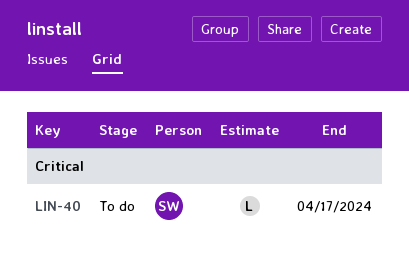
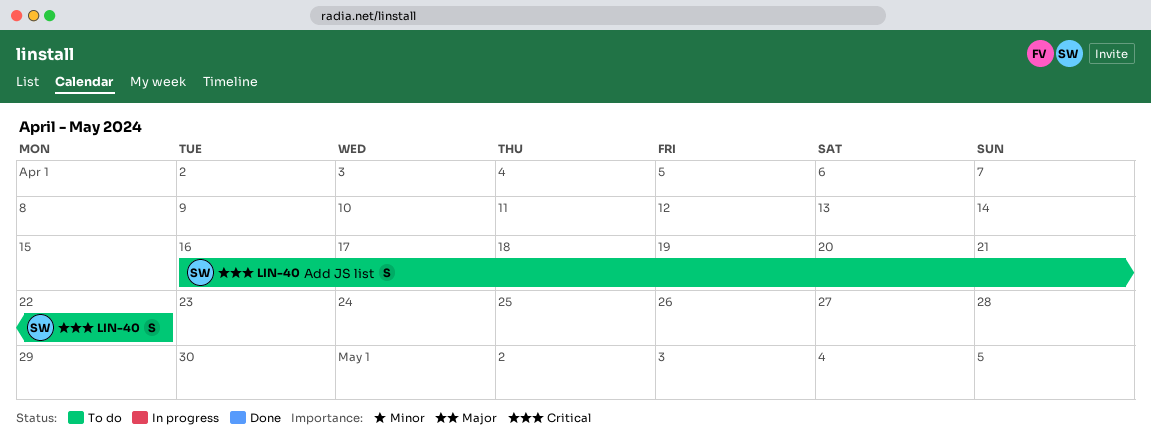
LIN-40, estimate: L -> S
LIN-40, due: Apr 17 -> Apr 22

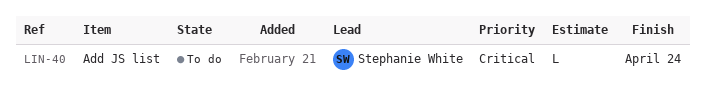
LIN-40, estimate: S -> L
LIN-40, due: Apr 22 -> Apr 24

